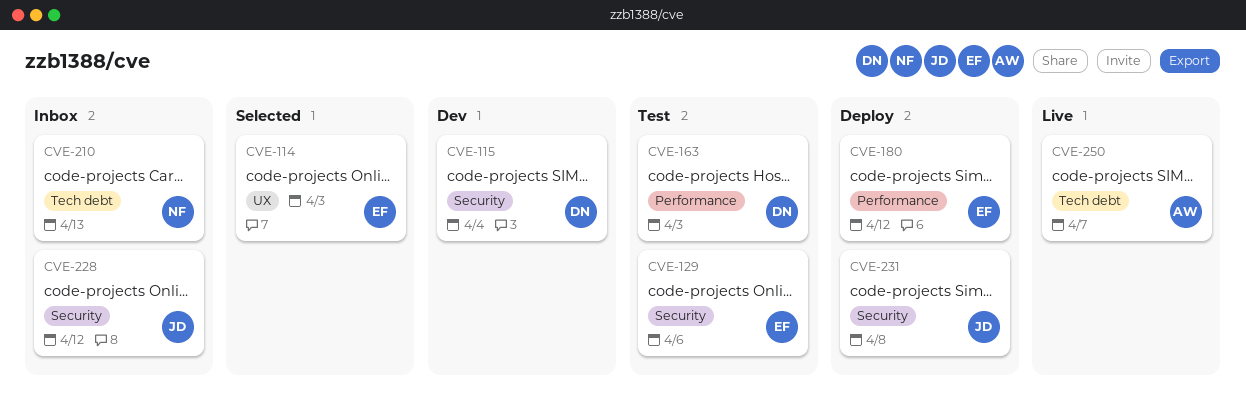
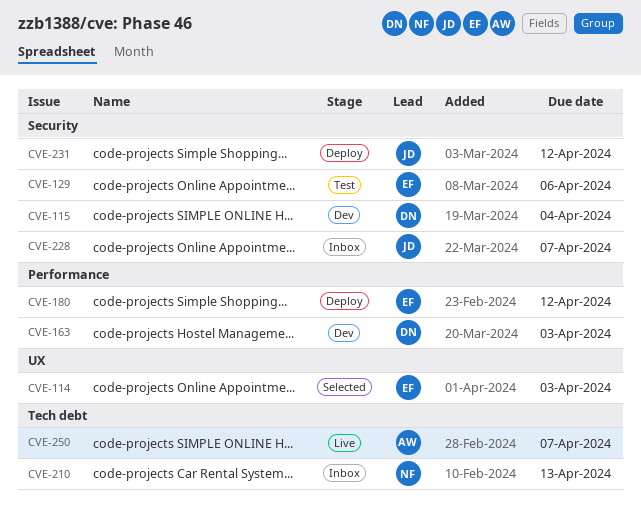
CVE-163, status: Test -> Dev
CVE-228, due: Apr 12 -> Apr 7
CVE-231, due: Apr 8 -> Apr 12

